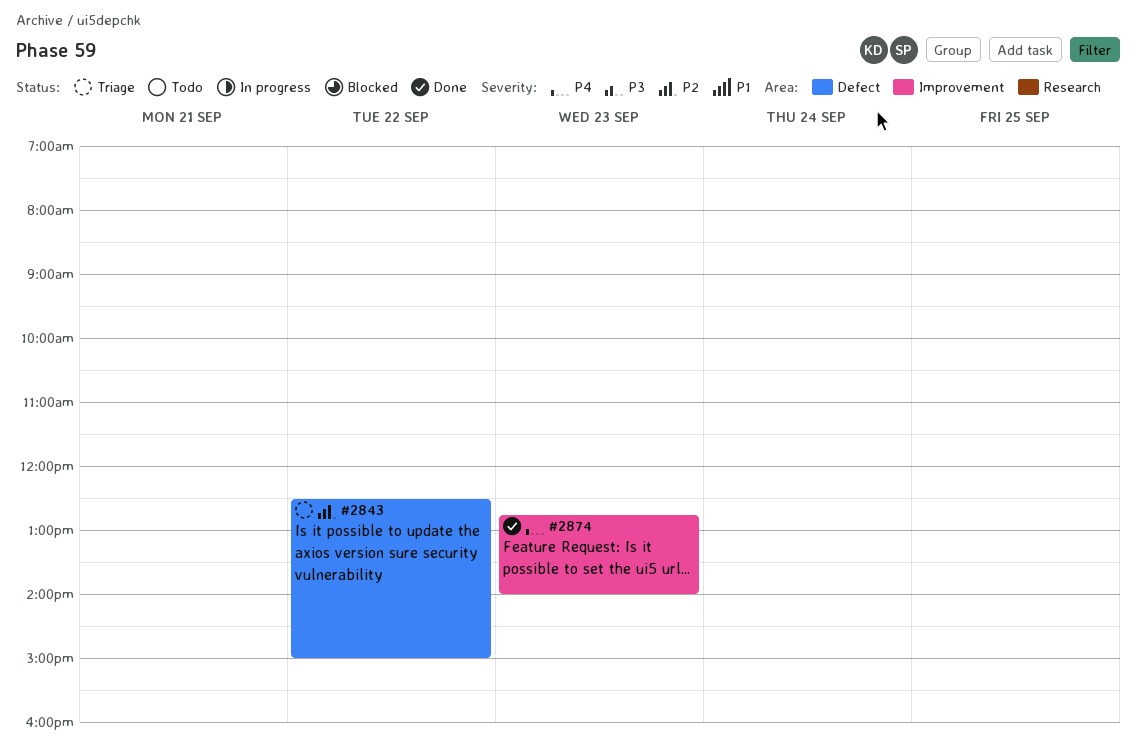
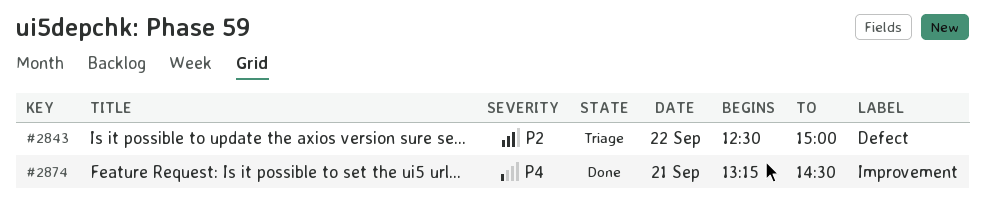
#2874, day: Sep 23 -> Sep 21
#2874, begins: 12:45 -> 13:15
#2874, ends: 14:00 -> 14:30

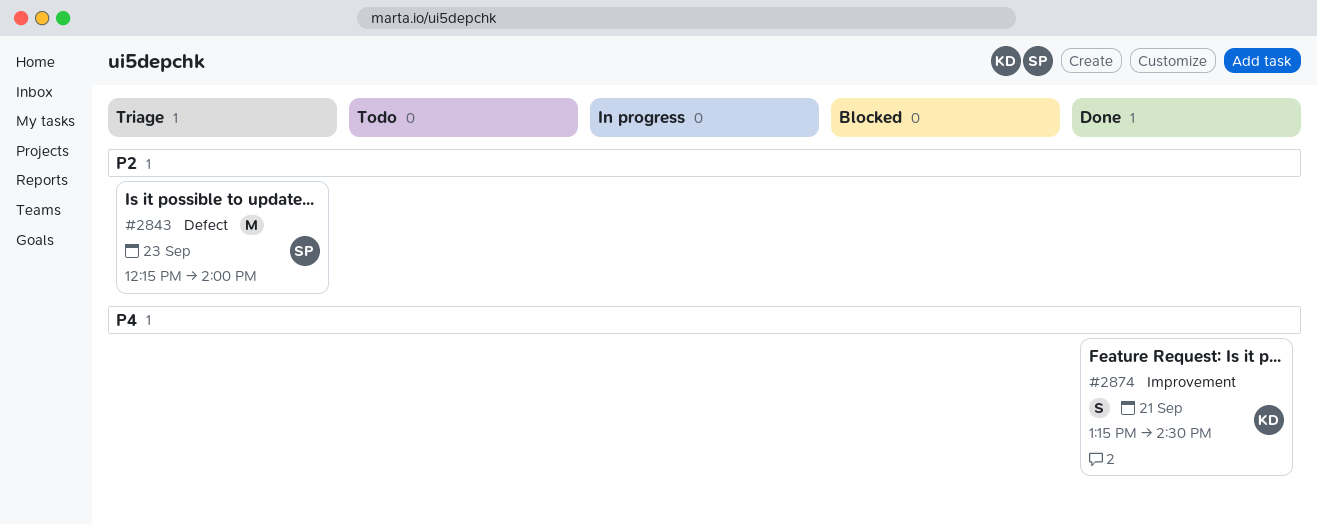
#2843, day: Sep 22 -> Sep 23
#2843, begins: 12:30 -> 12:15
#2843, ends: 15:00 -> 14:00

